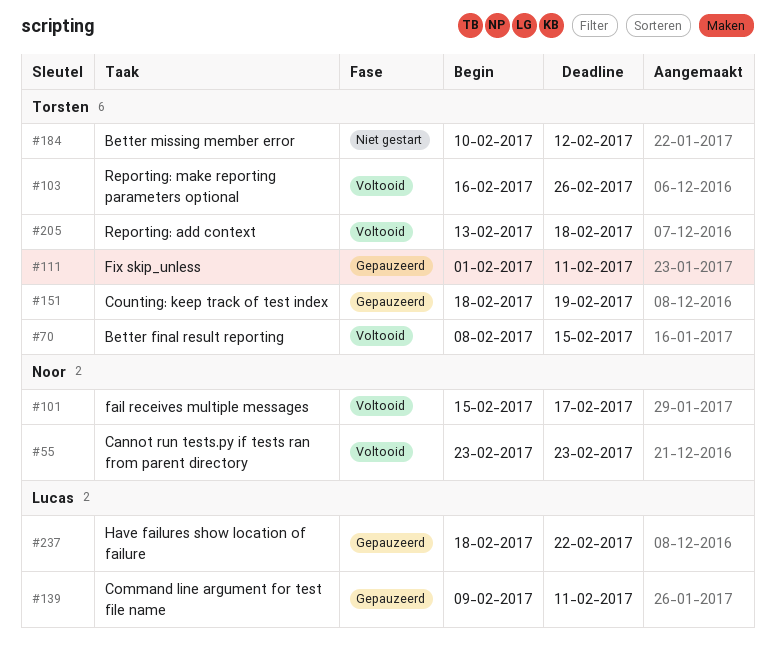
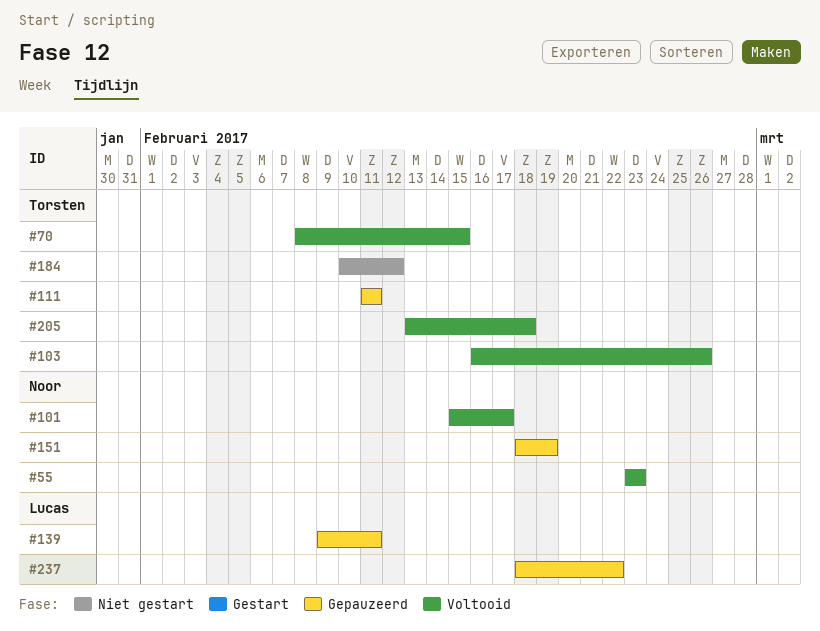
#111, start: Feb 1 -> Feb 11
#151, owner: Torsten -> Noor

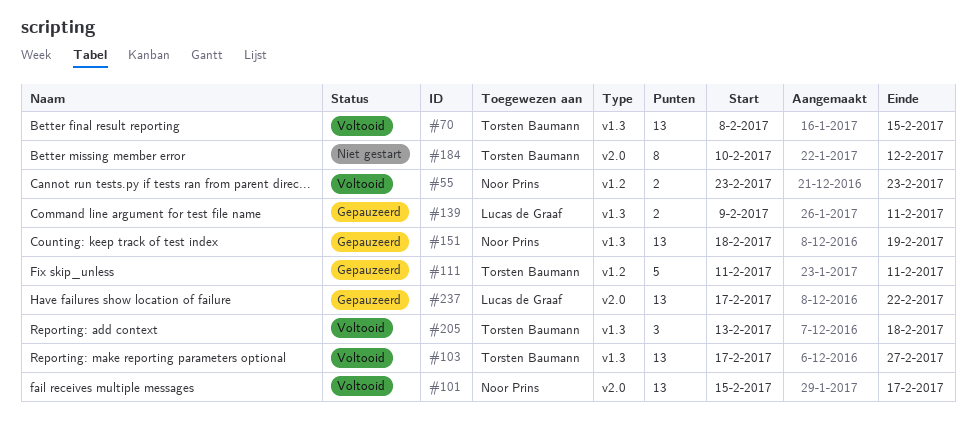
#103, start: Feb 16 -> Feb 17
#103, due: Feb 26 -> Feb 27
#237, start: Feb 18 -> Feb 17

